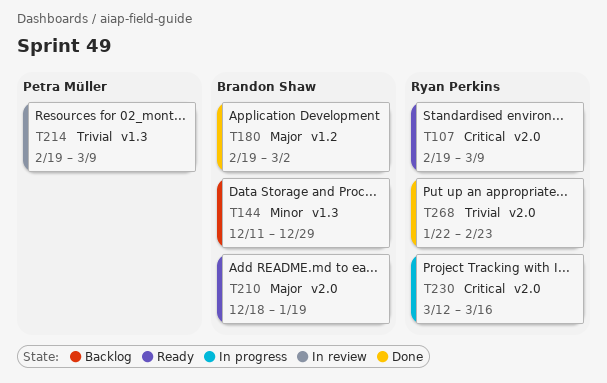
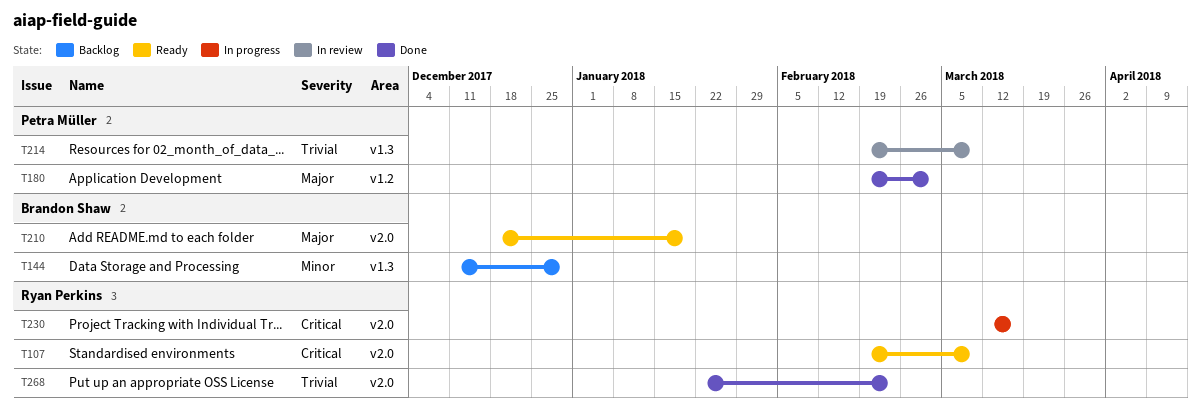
T180, owner: Brandon Shaw -> Petra Müller

